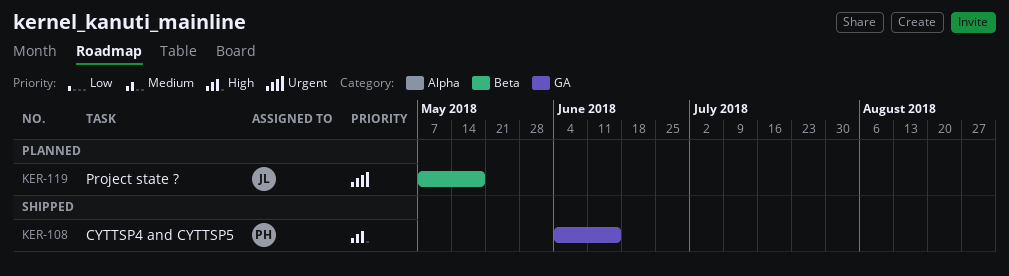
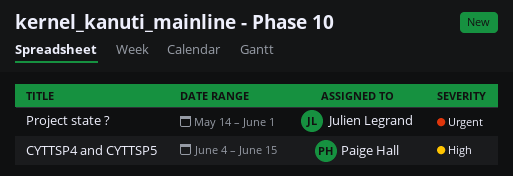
Project state ?, start: May 7 -> May 14
Project state ?, due: May 18 -> Jun 1

